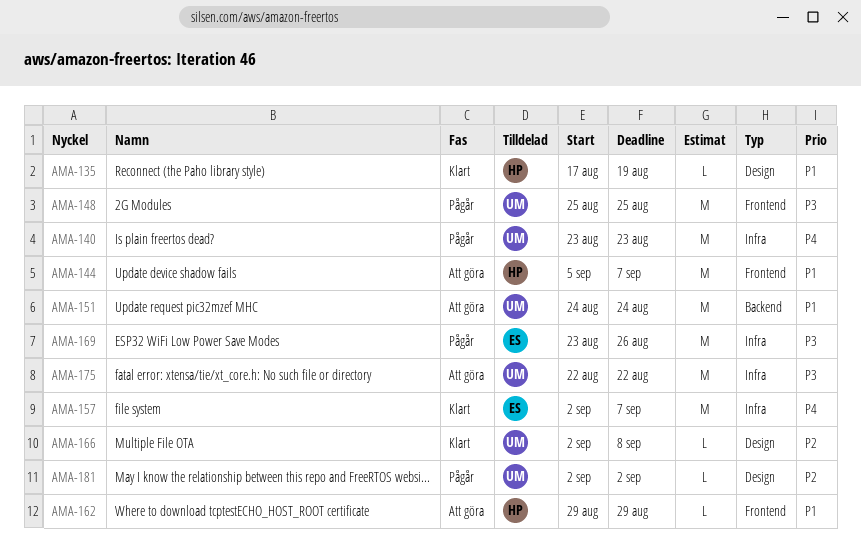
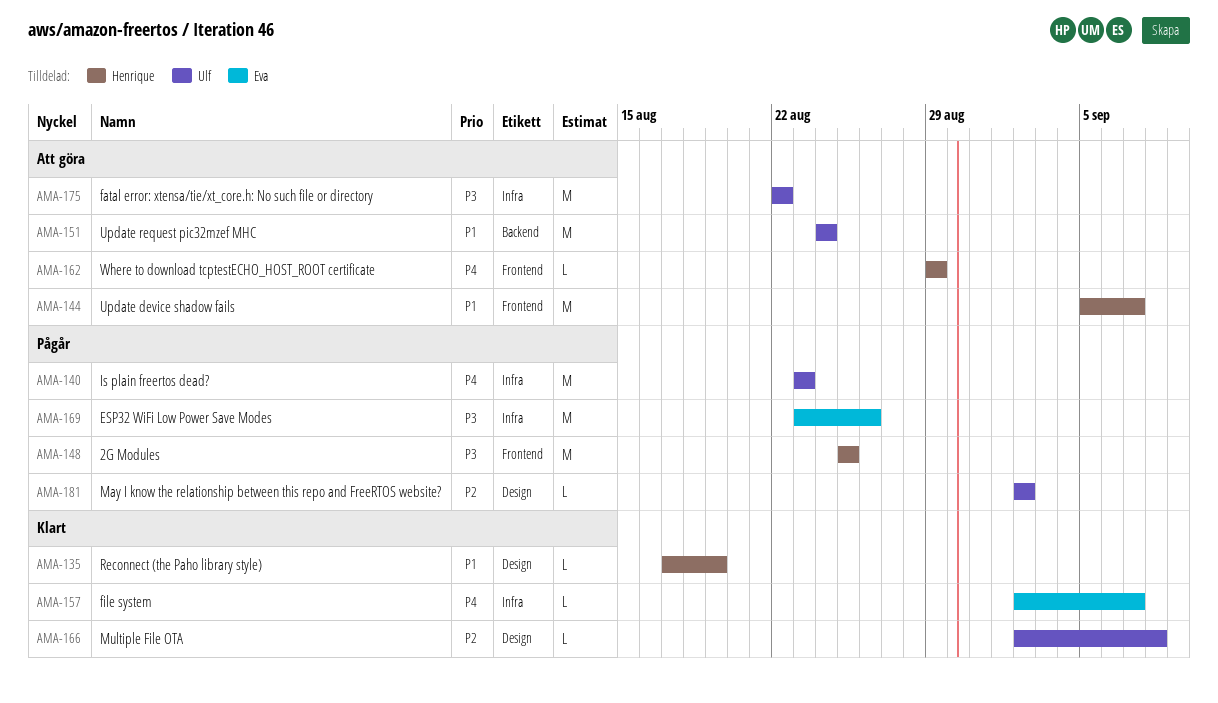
AMA-148, owner: Ulf -> Henrique
AMA-157, estimate: M -> L
AMA-162, priority: P1 -> P4

